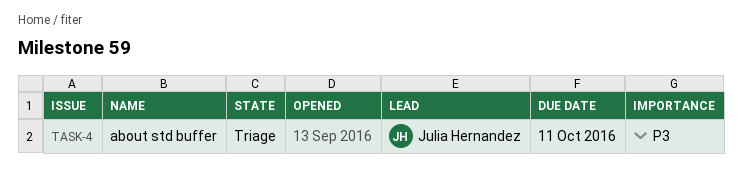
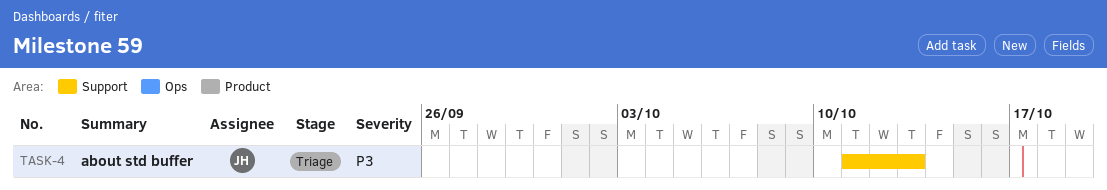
TASK-4, due: Oct 11 -> Oct 13

